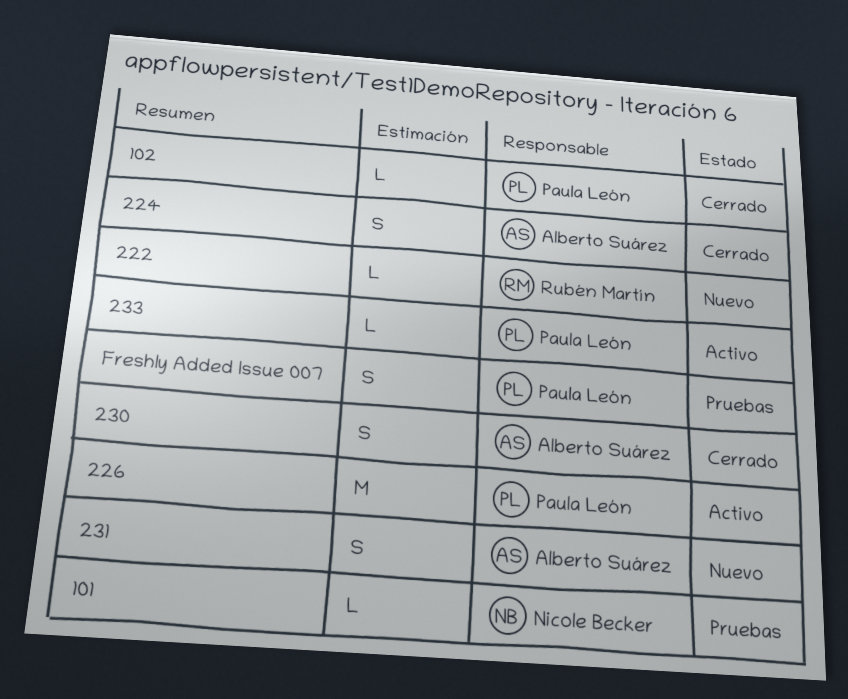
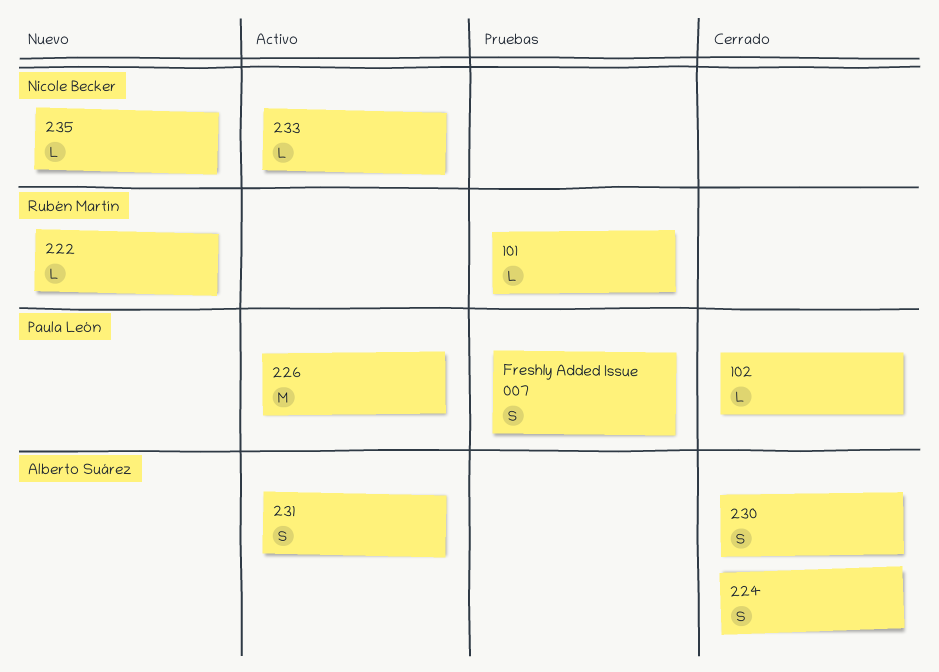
101, owner: Nicole Becker -> Rubén Martín
231, status: Nuevo -> Activo
233, owner: Paula León -> Nicole Becker
235: none -> present

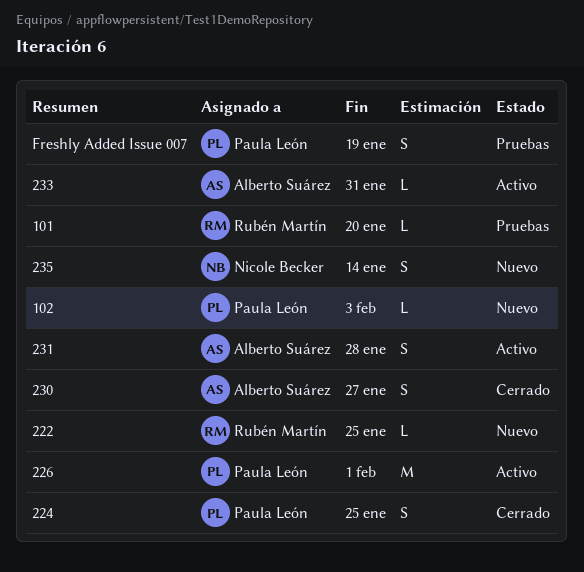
102, status: Cerrado -> Nuevo
224, owner: Alberto Suárez -> Paula León
233, owner: Nicole Becker -> Alberto Suárez
235, estimate: L -> S

